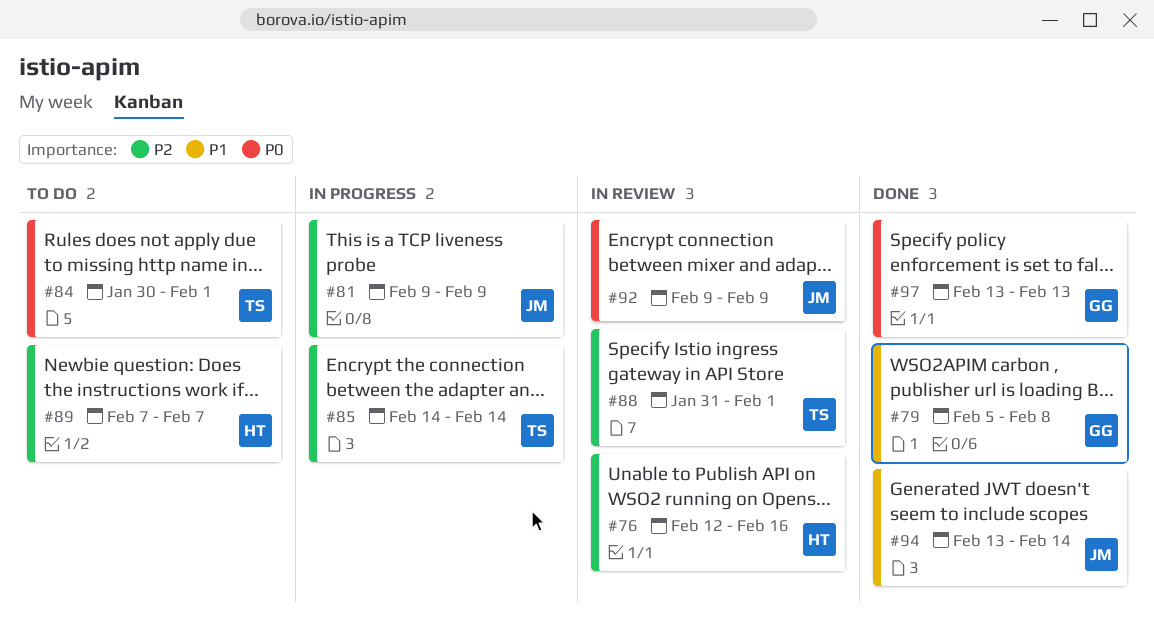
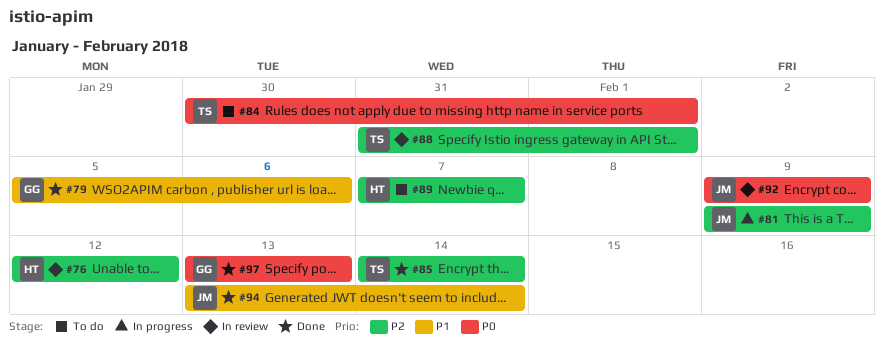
#76, due: Feb 16 -> Feb 12
#79, due: Feb 8 -> Feb 6
#85, status: In progress -> Done

